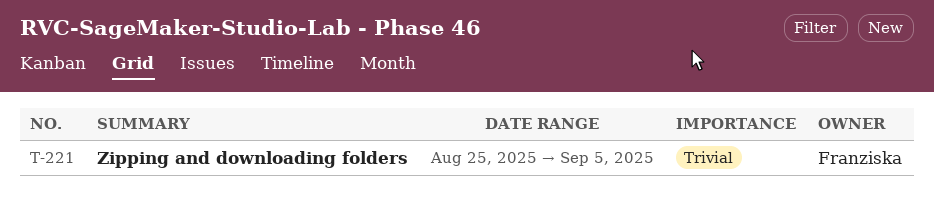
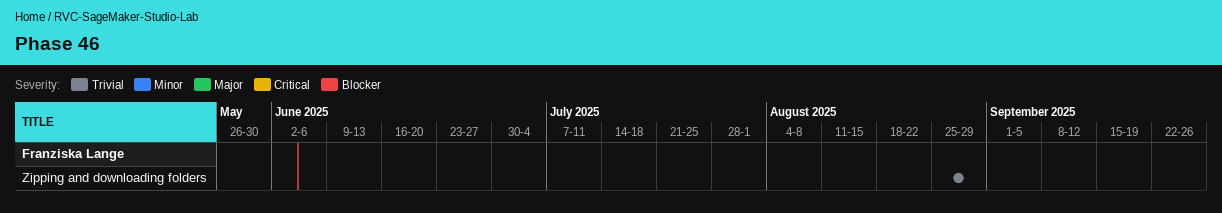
Zipping and downloading folders, due: Sep 5 -> Aug 29

